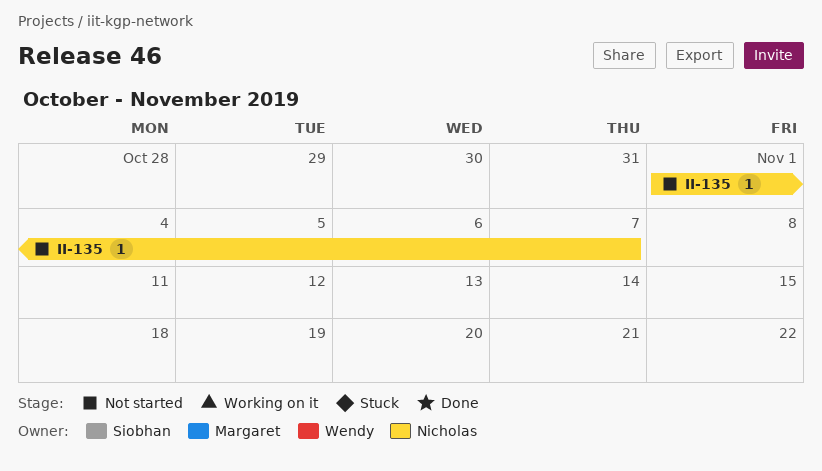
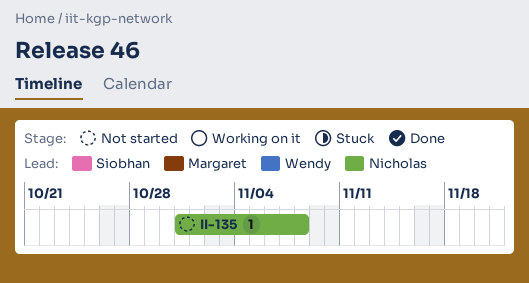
II-135, start: Nov 1 -> Oct 31
II-135, due: Nov 7 -> Nov 8

